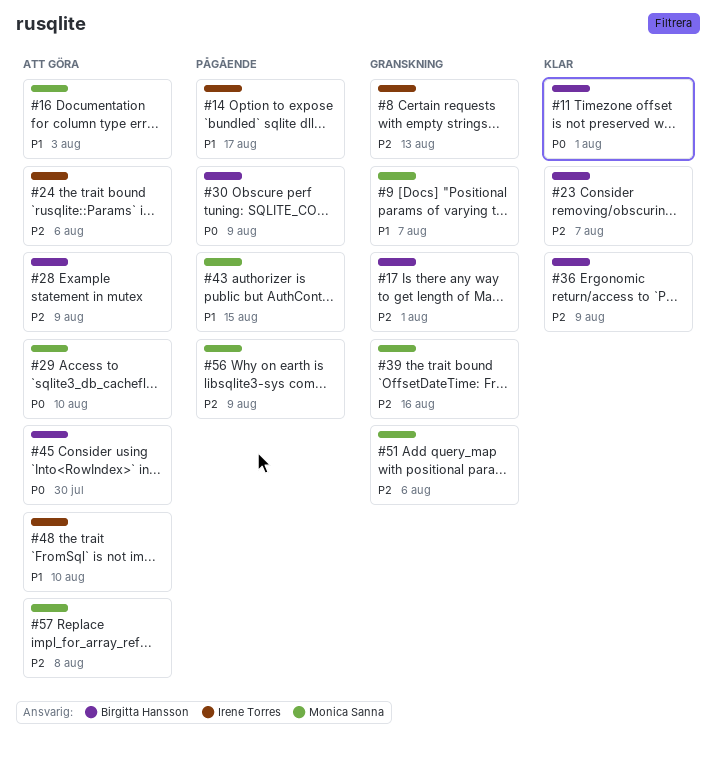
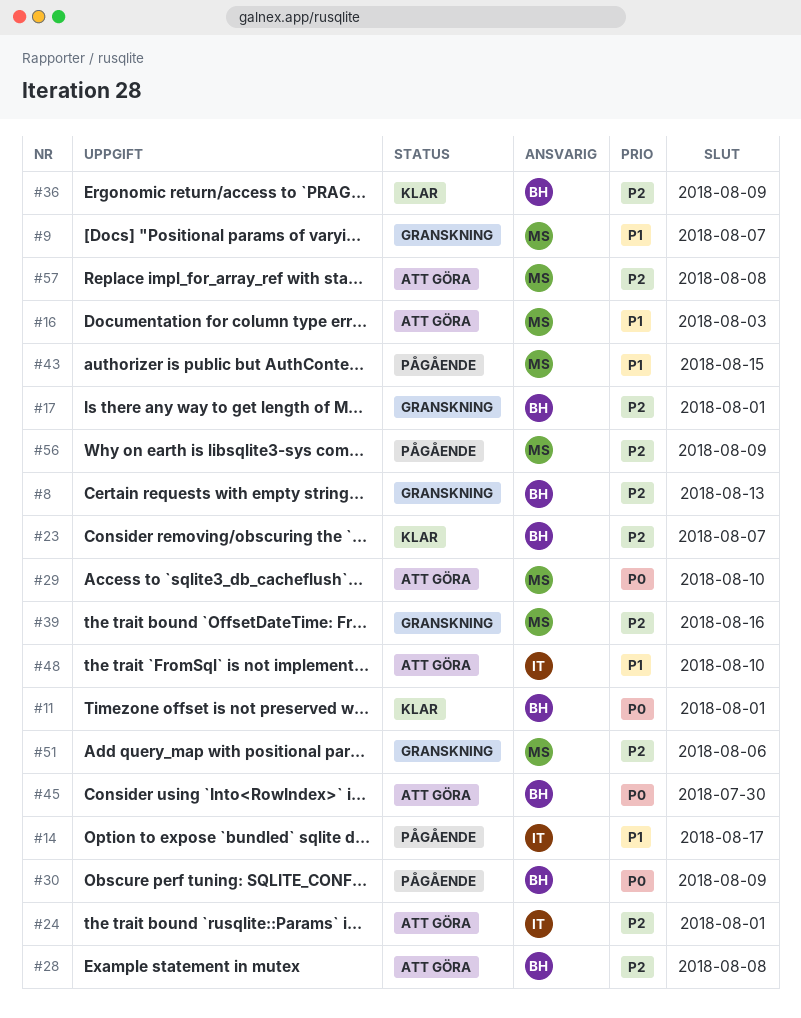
#8, owner: Irene Torres -> Birgitta Hansson
#24, due: Aug 6 -> Aug 1
#28, due: Aug 9 -> Aug 8

